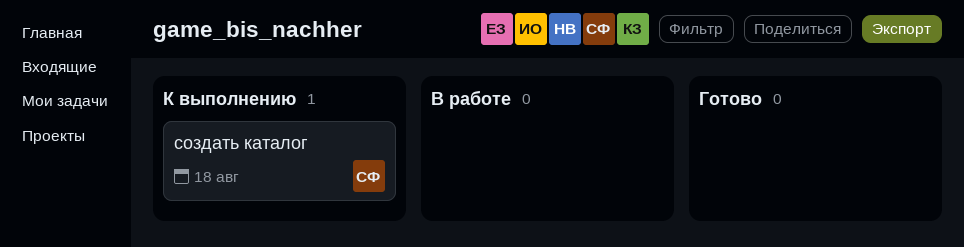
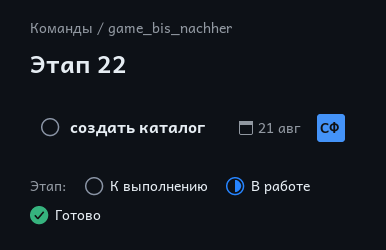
создать каталог, due: Aug 18 -> Aug 21

